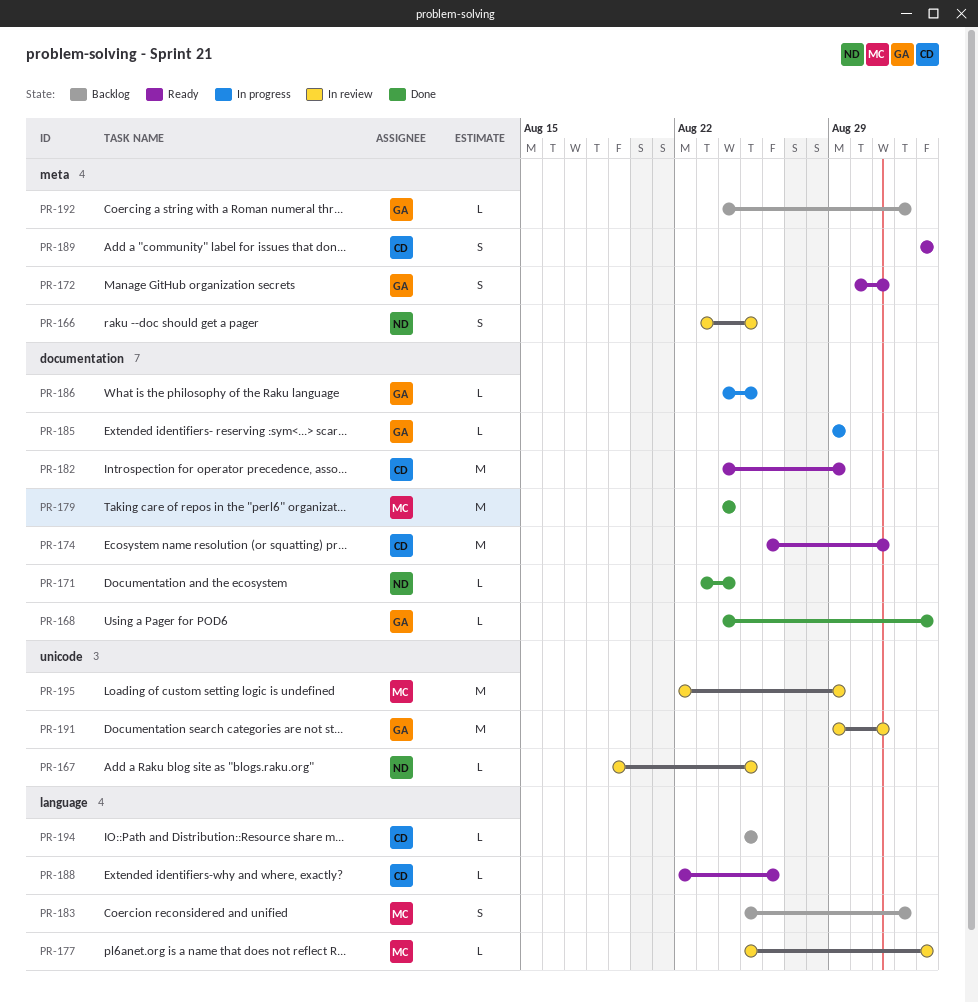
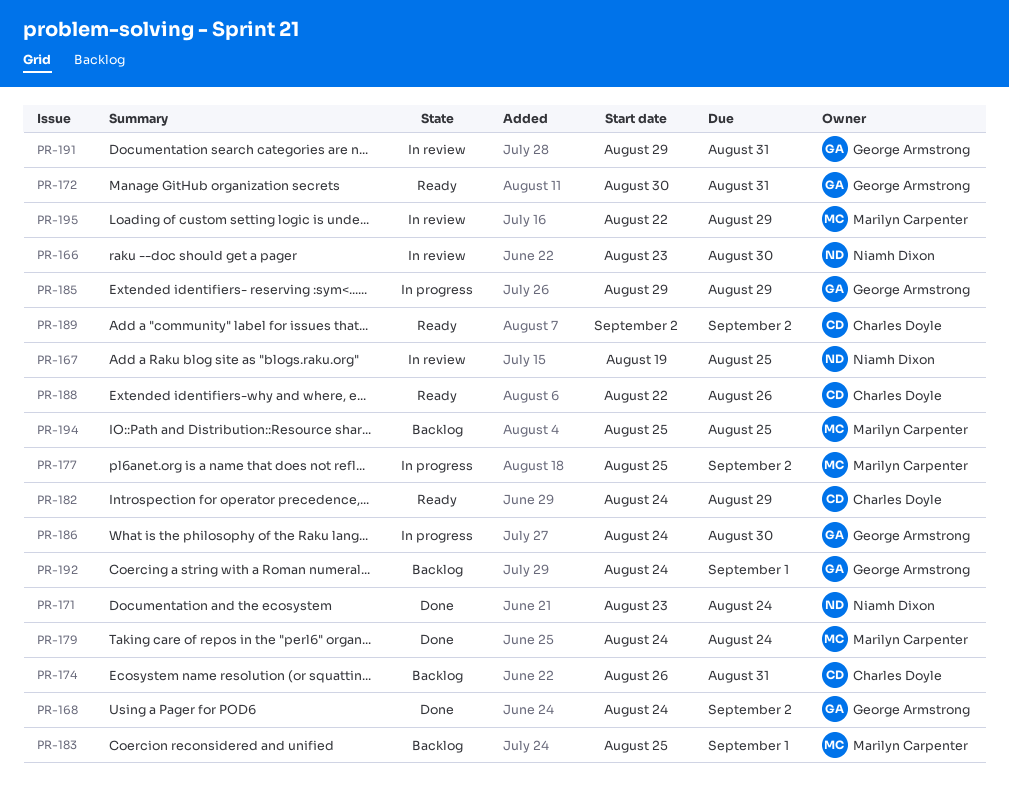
PR-166, due: Aug 25 -> Aug 30
PR-174, status: Ready -> Backlog
PR-177, status: In review -> In progress
PR-186, due: Aug 25 -> Aug 30
PR-194, owner: Charles Doyle -> Marilyn Carpenter

